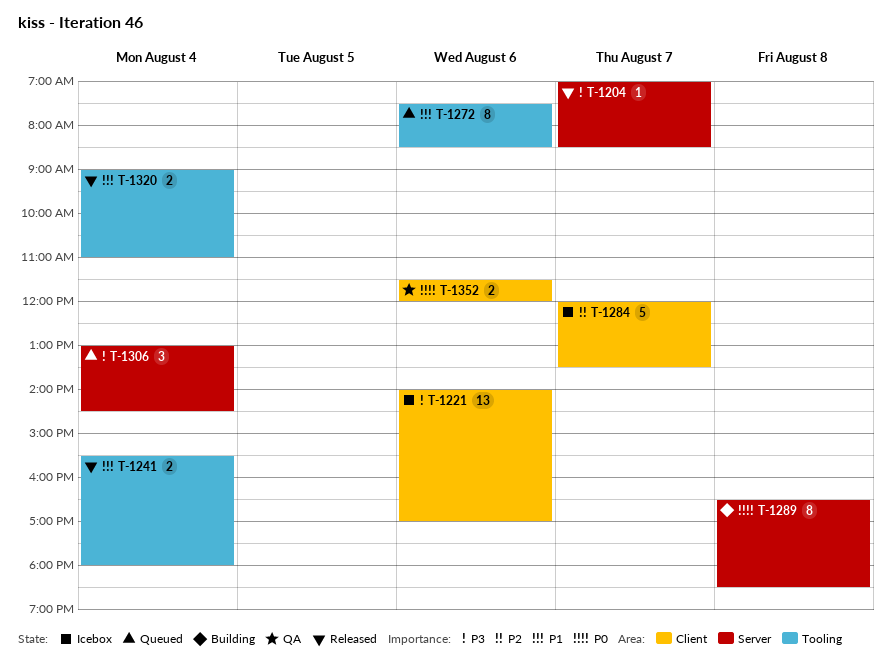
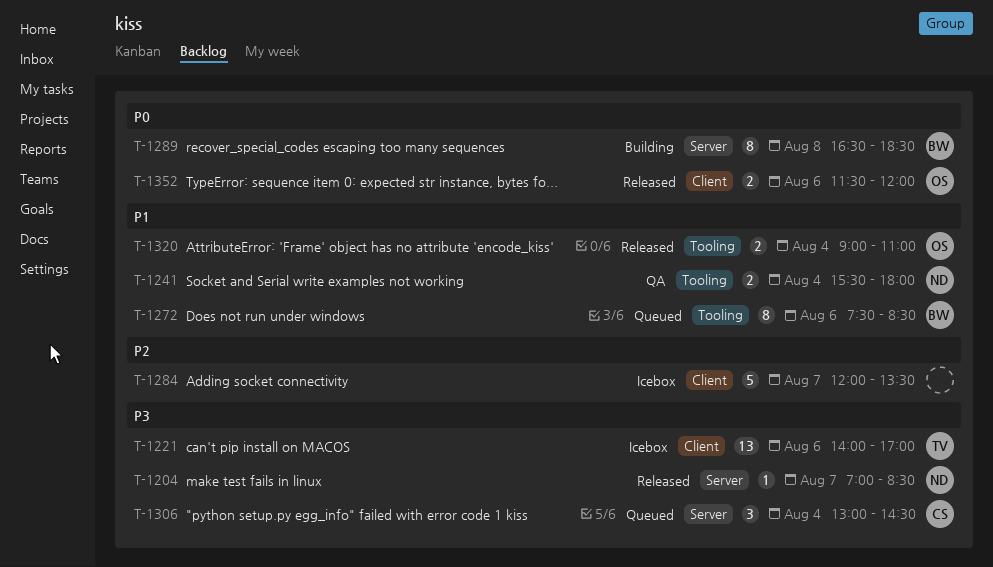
T-1241, status: Released -> QA
T-1352, status: QA -> Released

